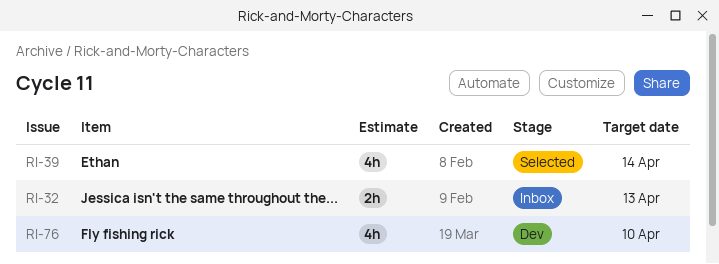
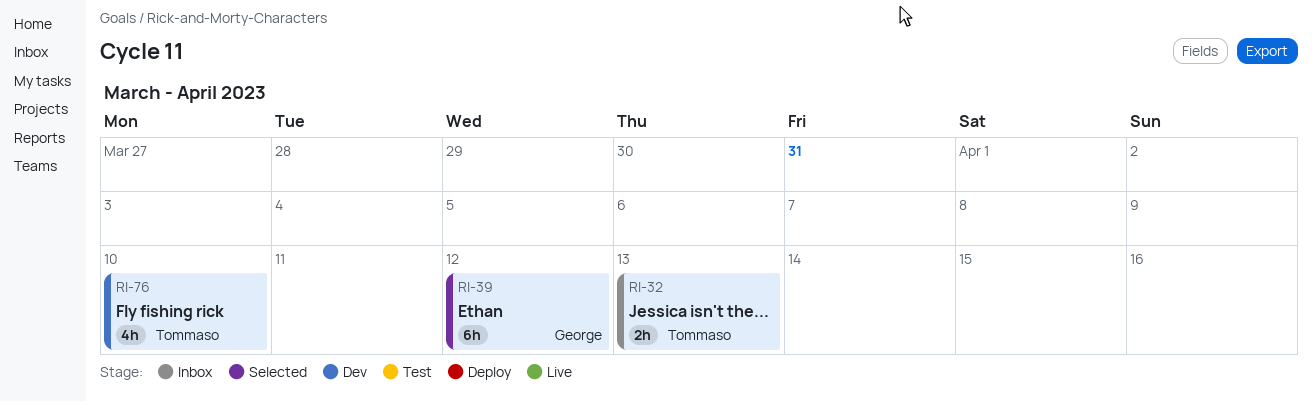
RI-39, estimate: 4h -> 6h
RI-39, due: Apr 14 -> Apr 12

